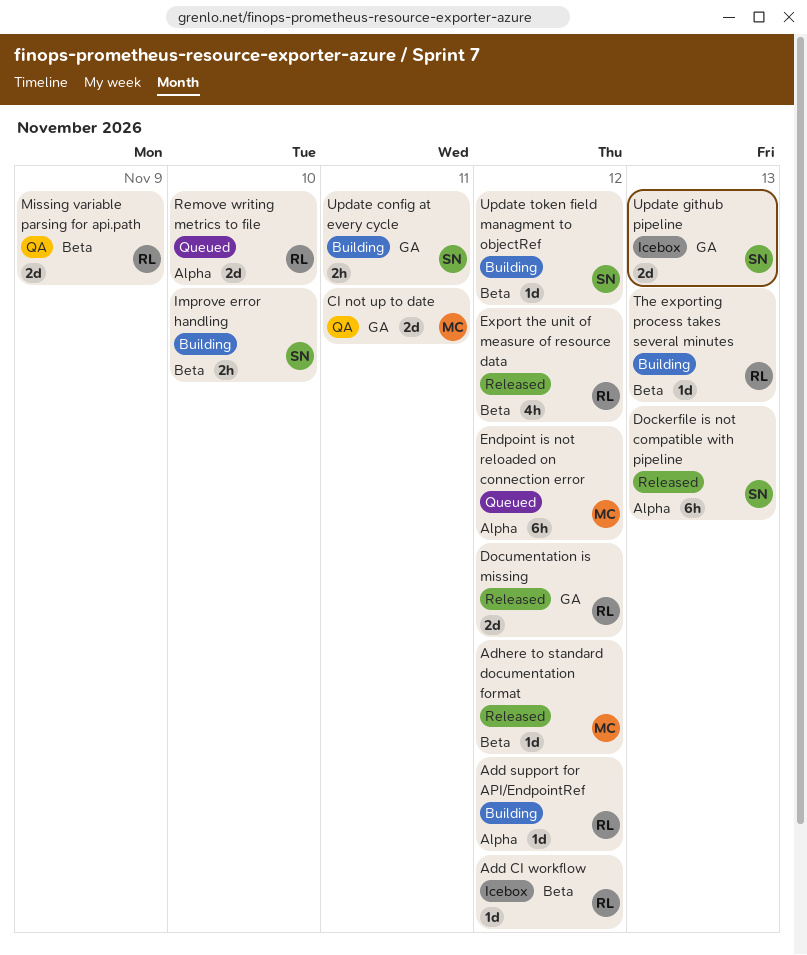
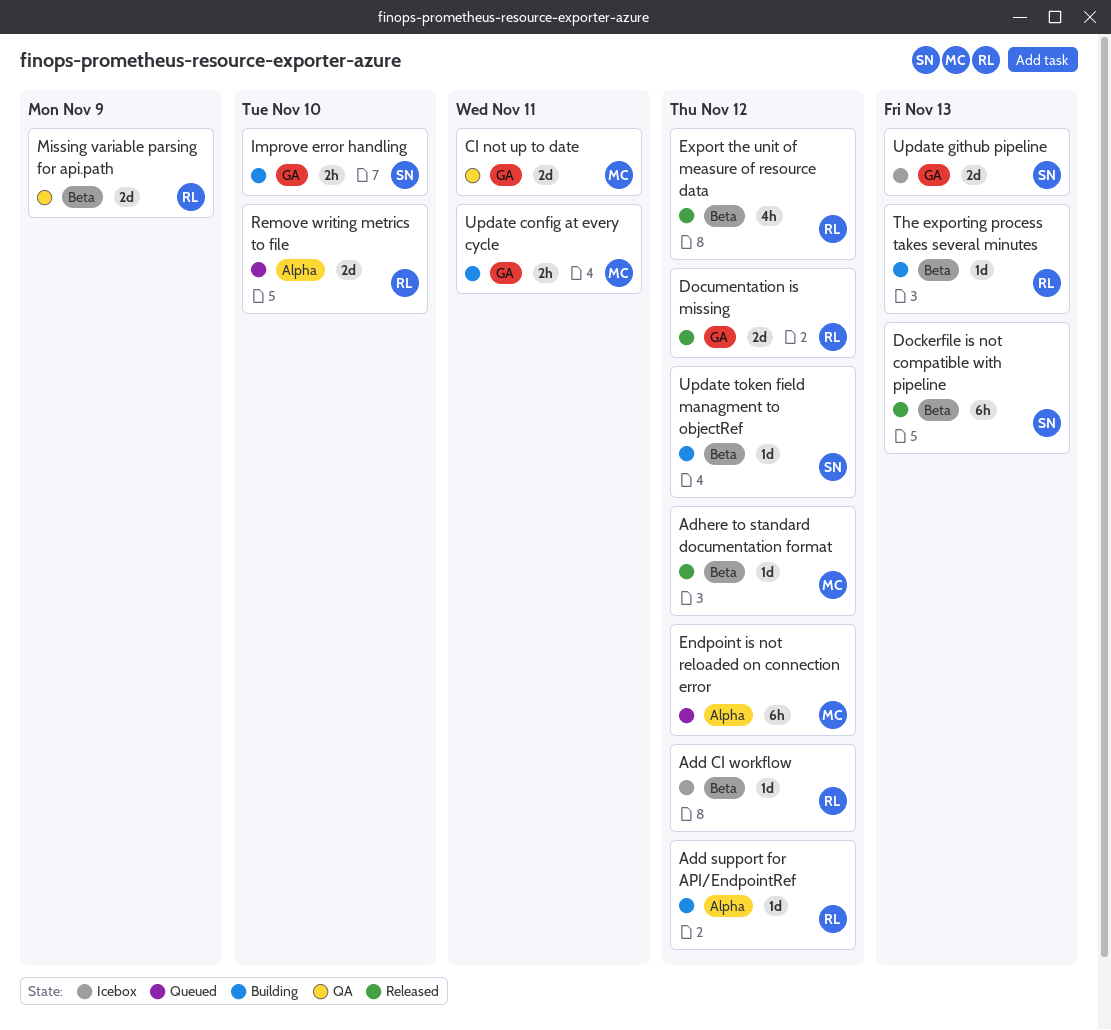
Dockerfile is not compatible with pipeline, label: Alpha -> Beta
Improve error handling, label: Beta -> GA
Update config at every cycle, owner: SN -> MC

